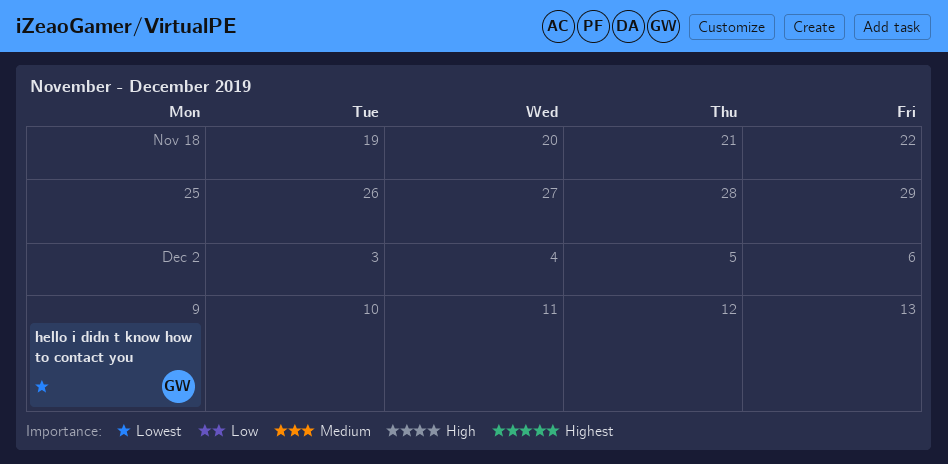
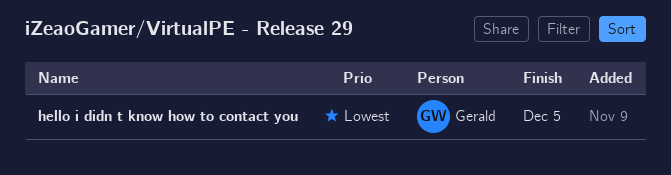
hello i didn t know how to contact you, due: Dec 9 -> Dec 5

